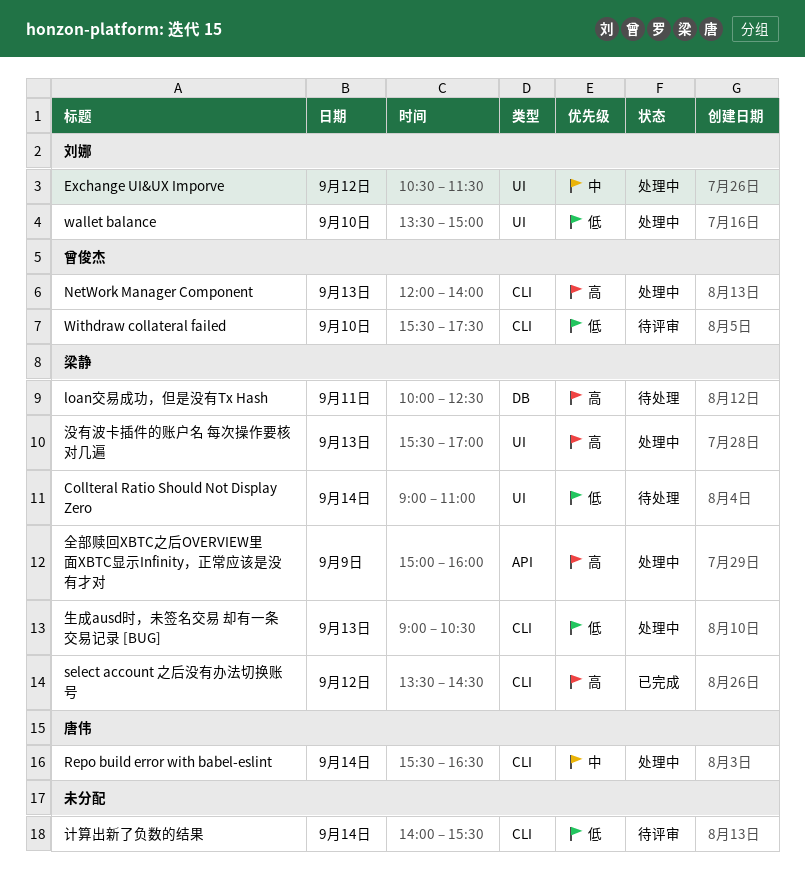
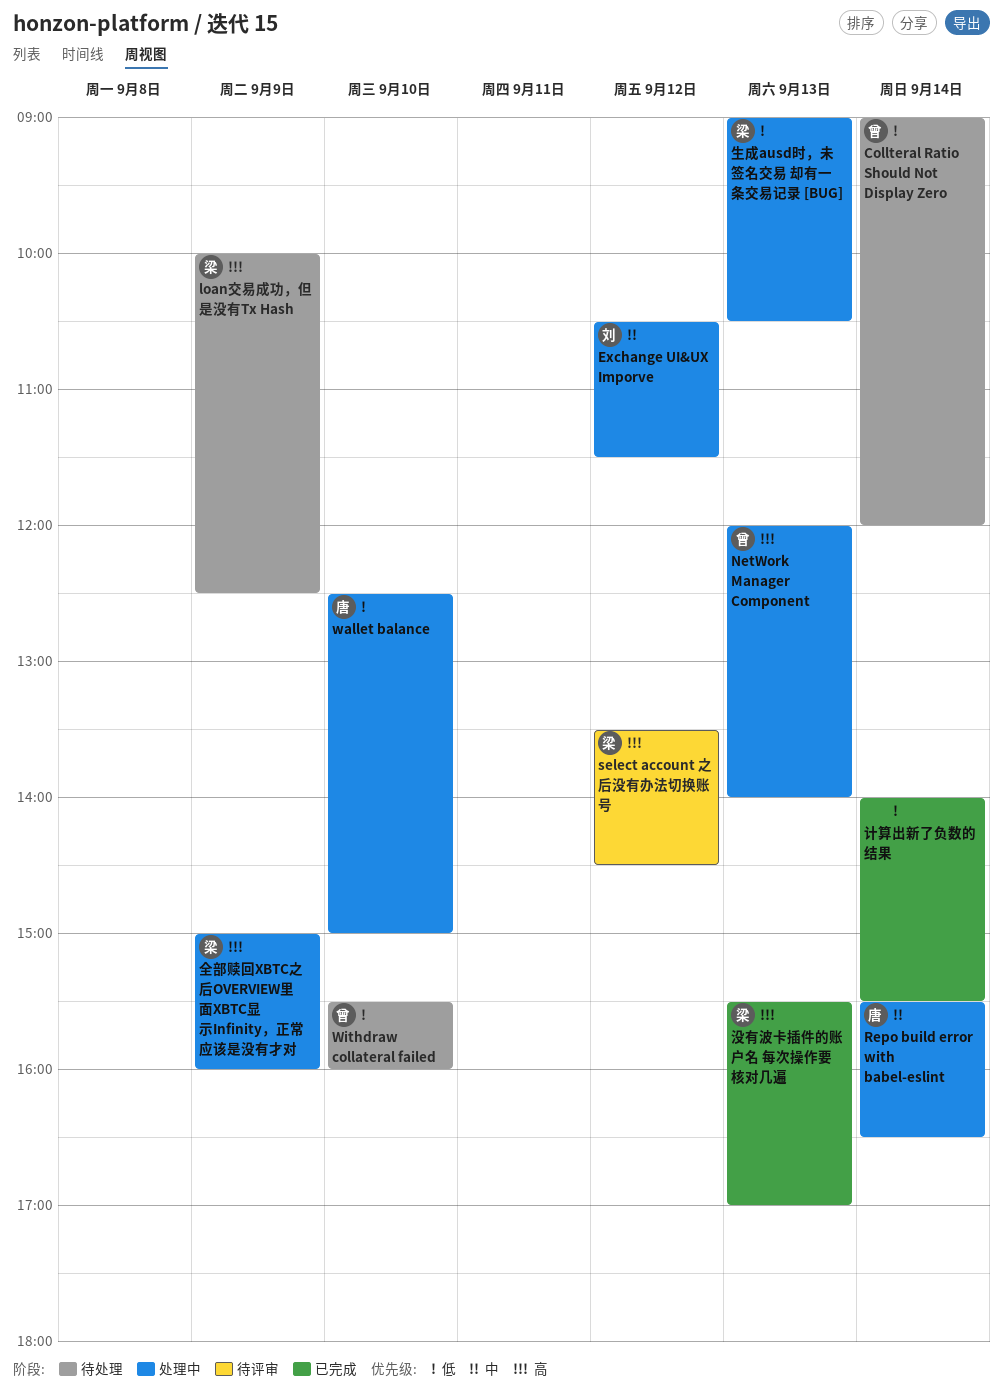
Collteral Ratio Should Not Display Zero, owner: 梁静 -> 曾俊杰
Collteral Ratio Should Not Display Zero, ends: 11:00 -> 12:00
loan交易成功，但是没有Tx Hash, day: Sep 11 -> Sep 9
select account 之后没有办法切换账号, status: 已完成 -> 待评审
wallet balance, owner: 刘娜 -> 唐伟
wallet balance, begins: 13:30 -> 12:30
Withdraw collateral failed, status: 待评审 -> 待处理
Withdraw collateral failed, ends: 17:30 -> 16:00
没有波卡插件的账户名 每次操作要核对几遍, status: 处理中 -> 已完成
计算出新了负数的结果, status: 待评审 -> 已完成

